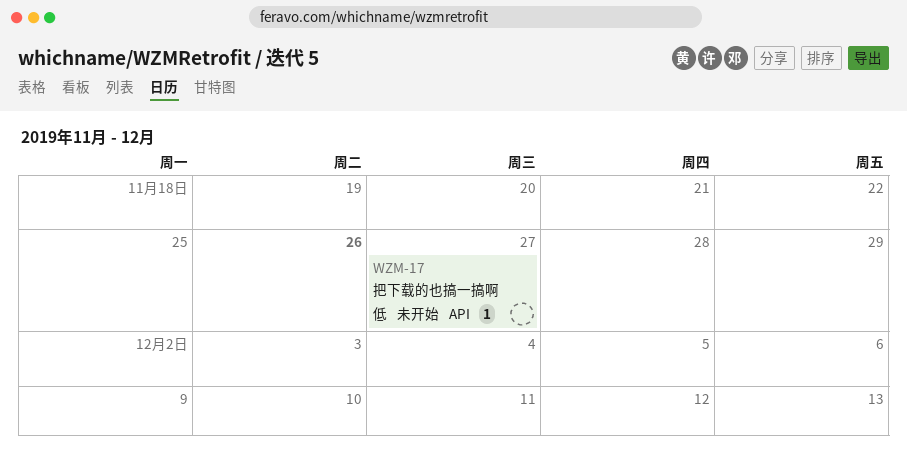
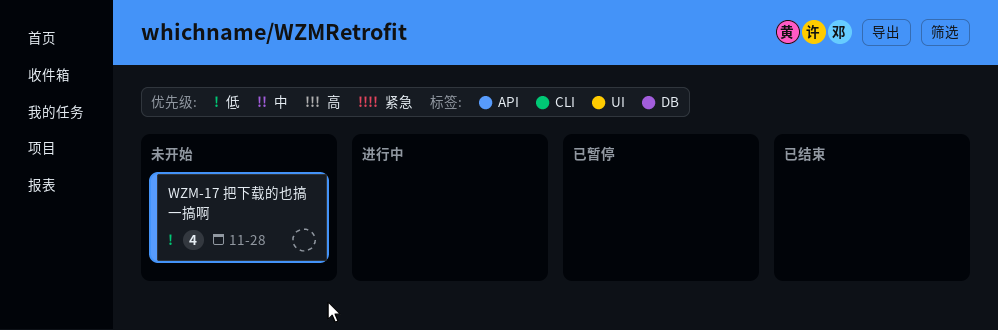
WZM-17, estimate: 1 -> 4
WZM-17, due: Nov 27 -> Nov 28

